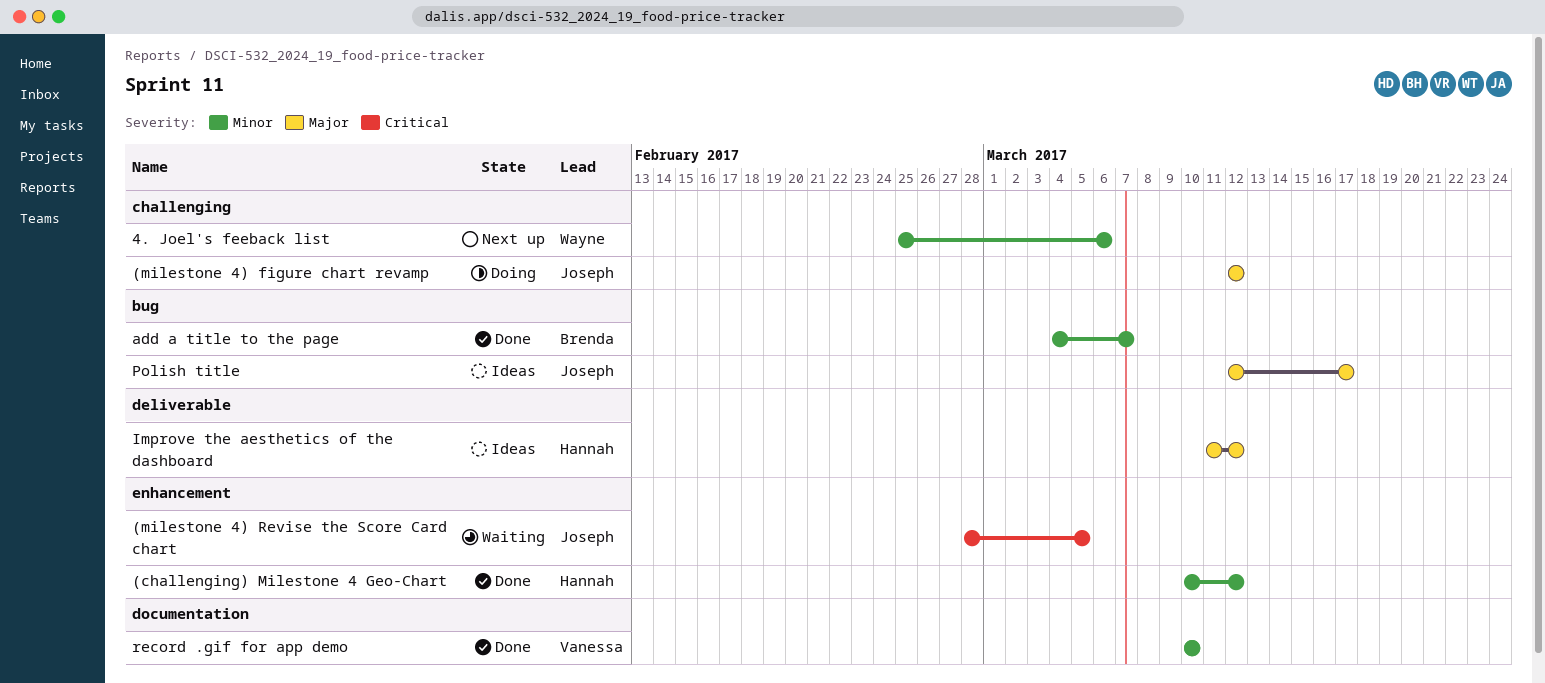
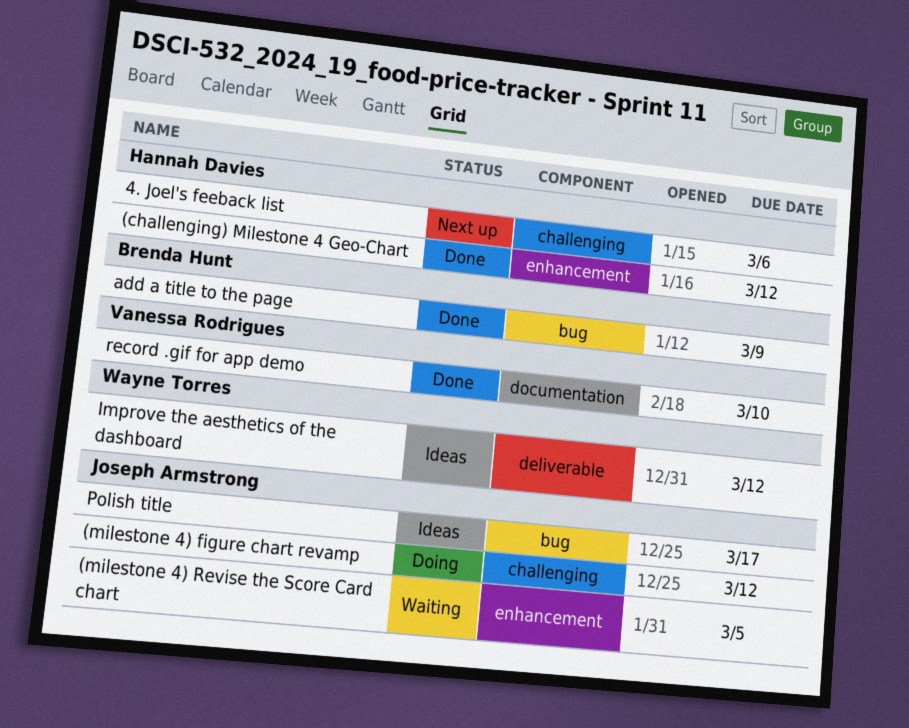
4. Joel's feeback list, owner: Wayne Torres -> Hannah Davies
add a title to the page, due: Mar 7 -> Mar 9
Improve the aesthetics of the dashboard, owner: Hannah Davies -> Wayne Torres

